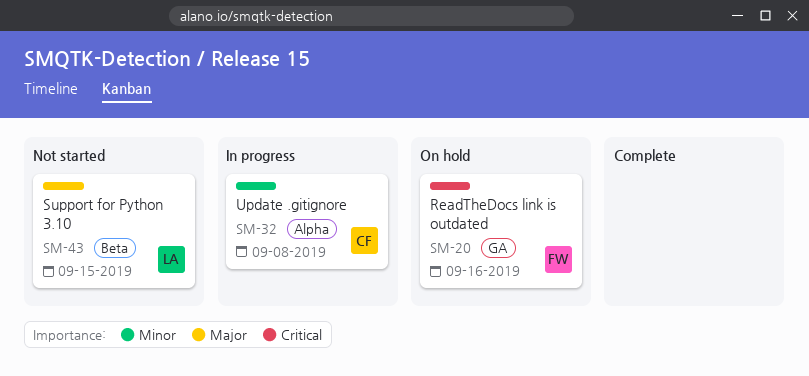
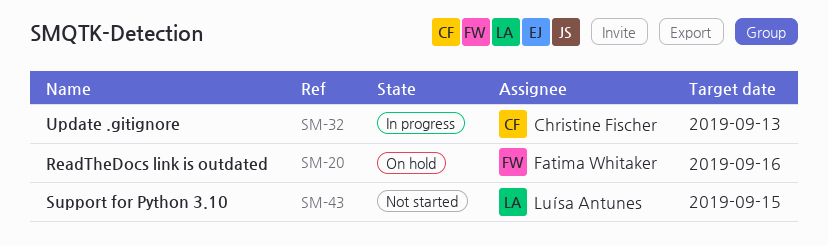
SM-32, due: Sep 8 -> Sep 13

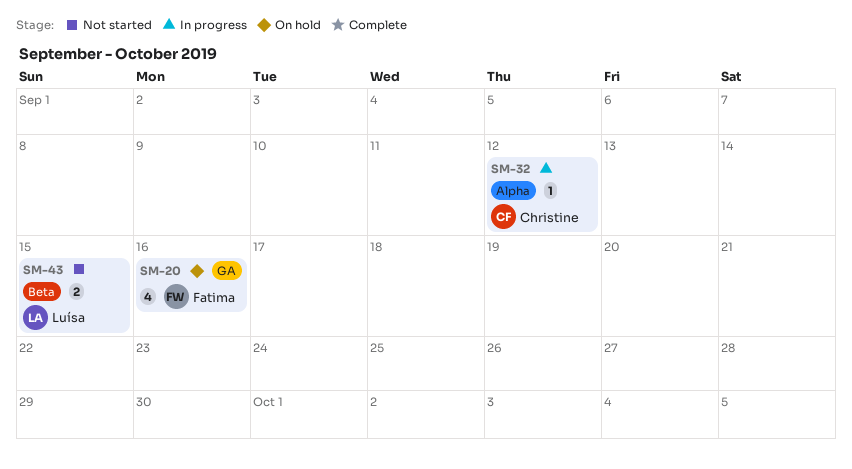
SM-32, due: Sep 13 -> Sep 12

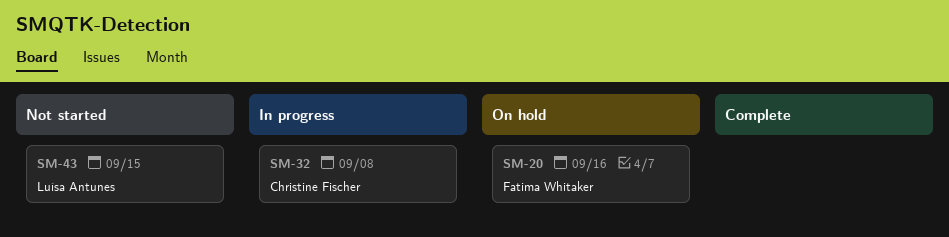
SM-32, due: Sep 12 -> Sep 8

